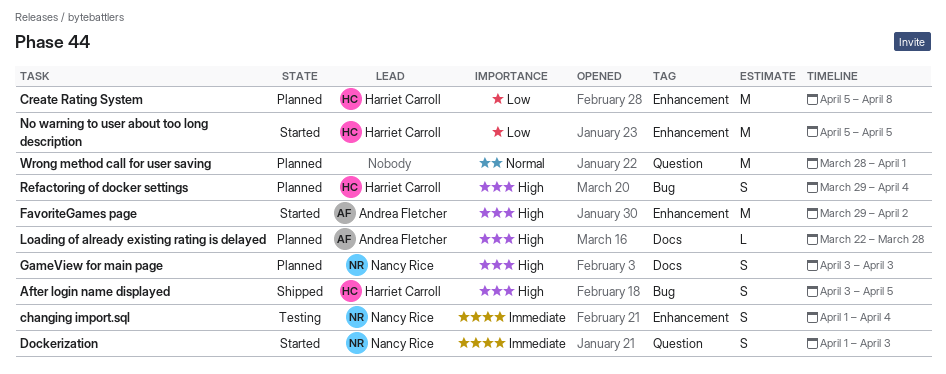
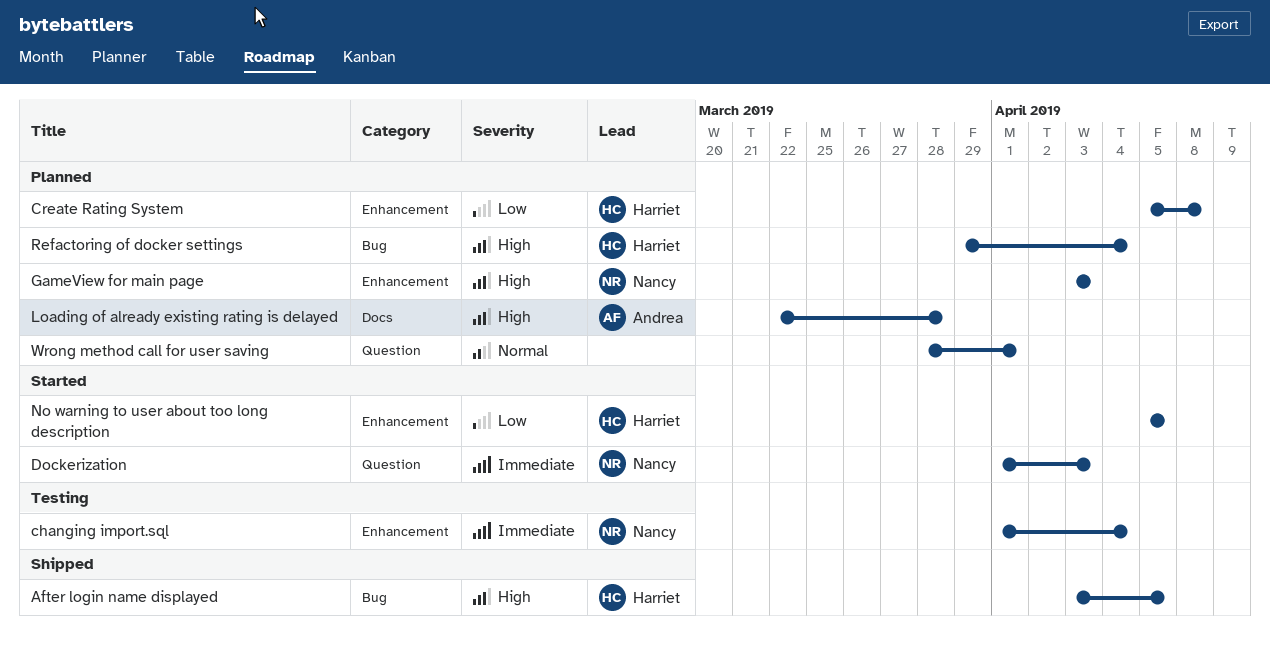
FavoriteGames page: present -> none
GameView for main page, label: Docs -> Enhancement

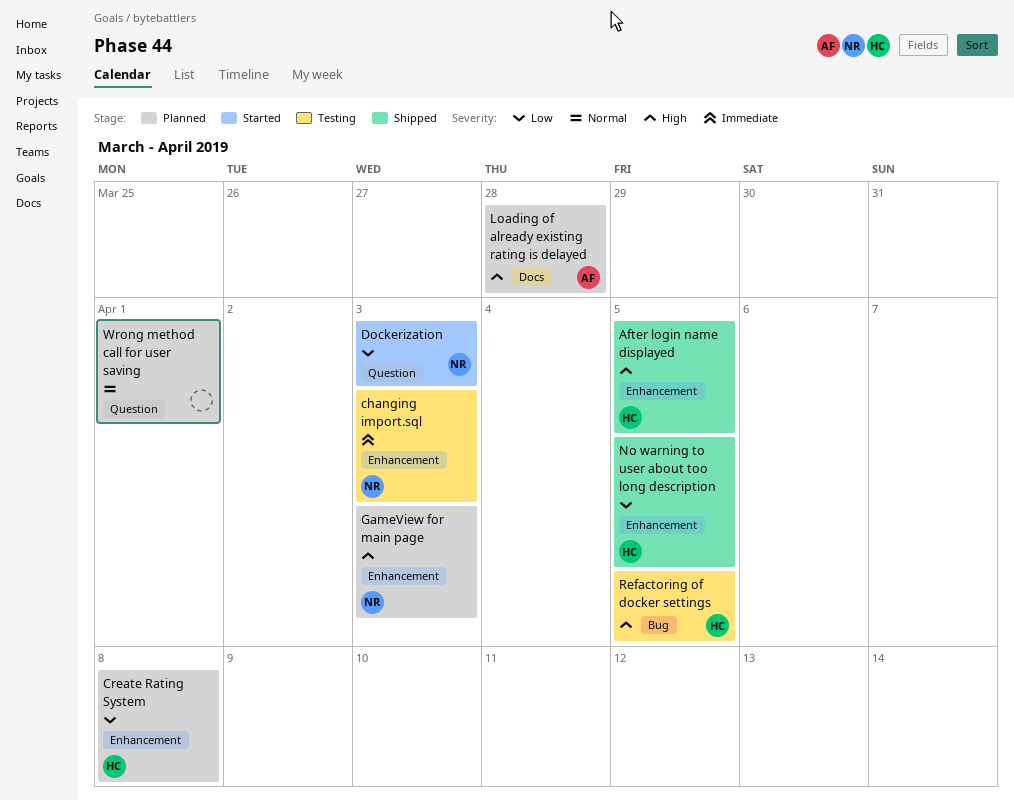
After login name displayed, label: Bug -> Enhancement
changing import.sql, due: Apr 4 -> Apr 3
Dockerization, priority: Immediate -> Low
No warning to user about too long description, status: Started -> Shipped
Refactoring of docker settings, status: Planned -> Testing
Refactoring of docker settings, due: Apr 4 -> Apr 5

